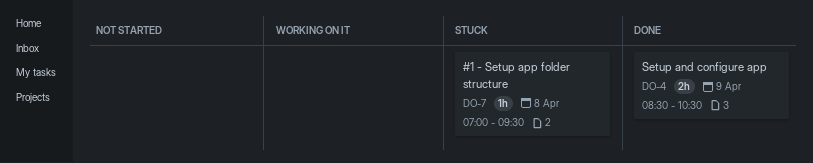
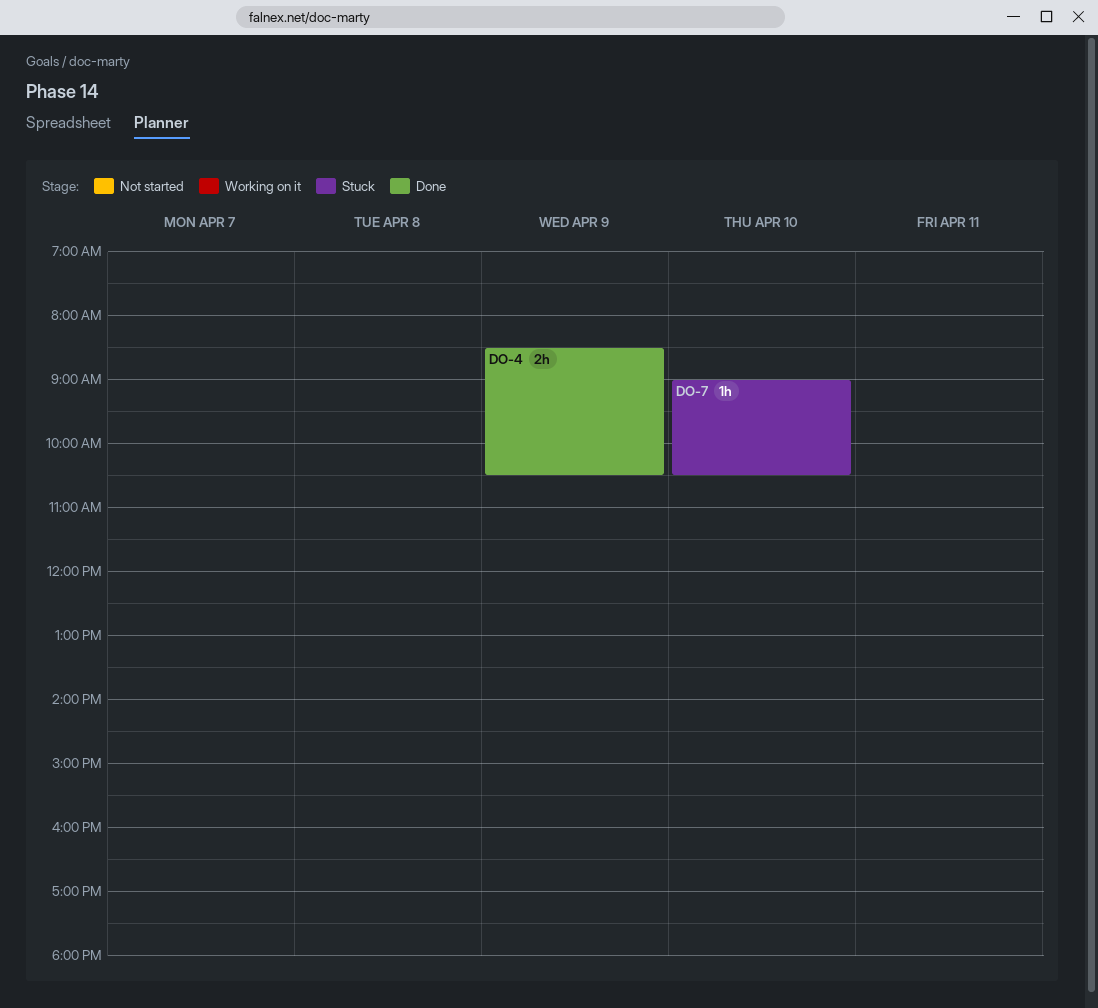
DO-7, day: Apr 8 -> Apr 10
DO-7, begins: 07:00 -> 09:00
DO-7, ends: 09:30 -> 10:30

